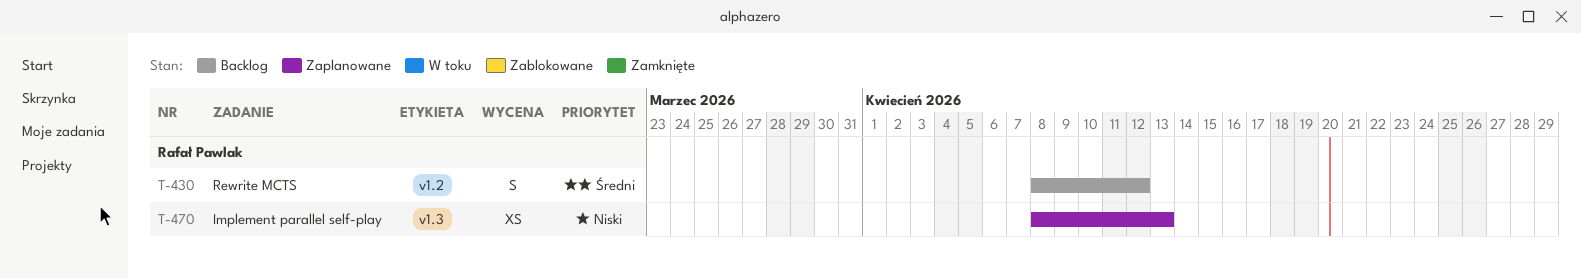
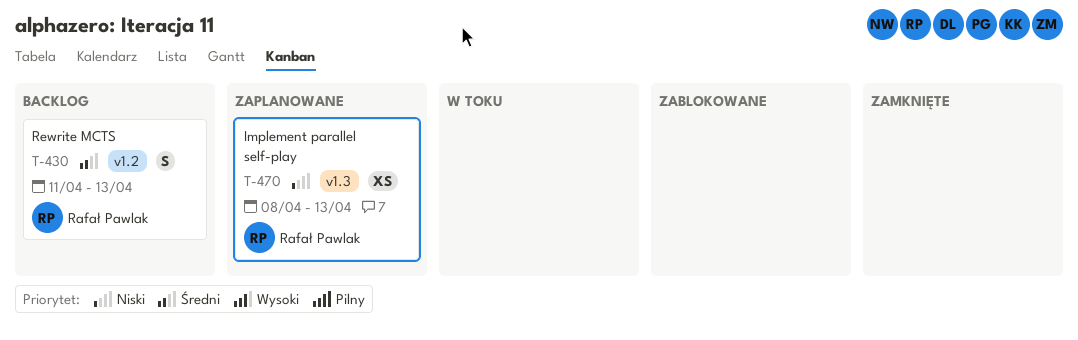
T-430, start: Apr 8 -> Apr 11
T-430, due: Apr 12 -> Apr 13

